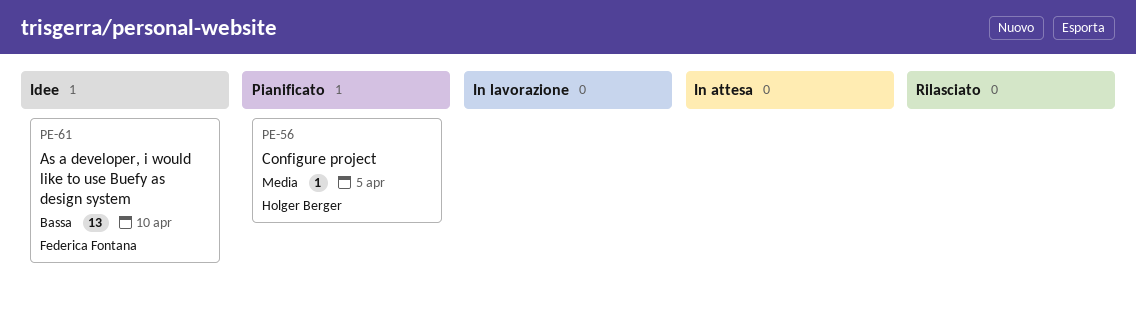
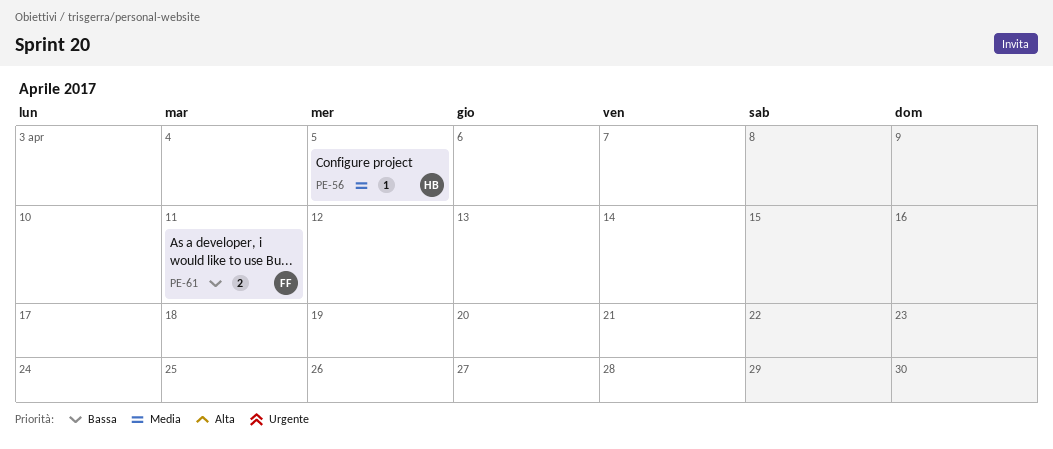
PE-61, estimate: 13 -> 2
PE-61, due: Apr 10 -> Apr 11

